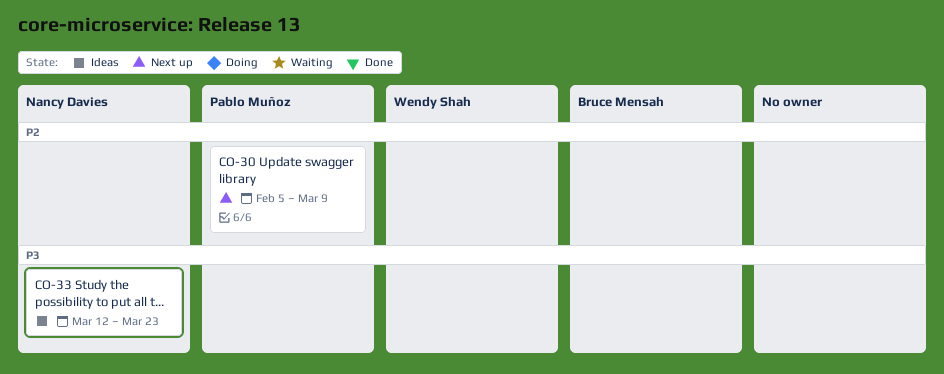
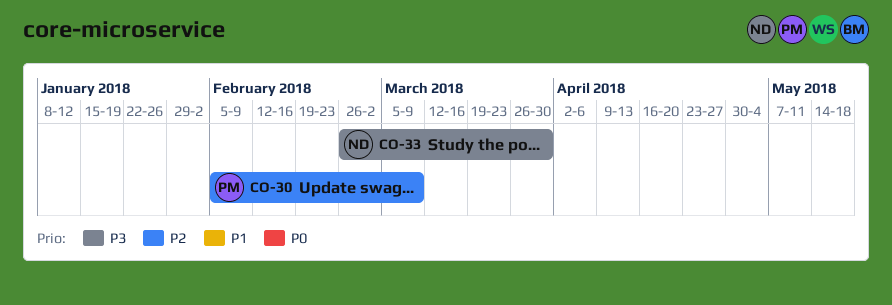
CO-33, start: Mar 12 -> Feb 26
CO-33, due: Mar 23 -> Mar 30

